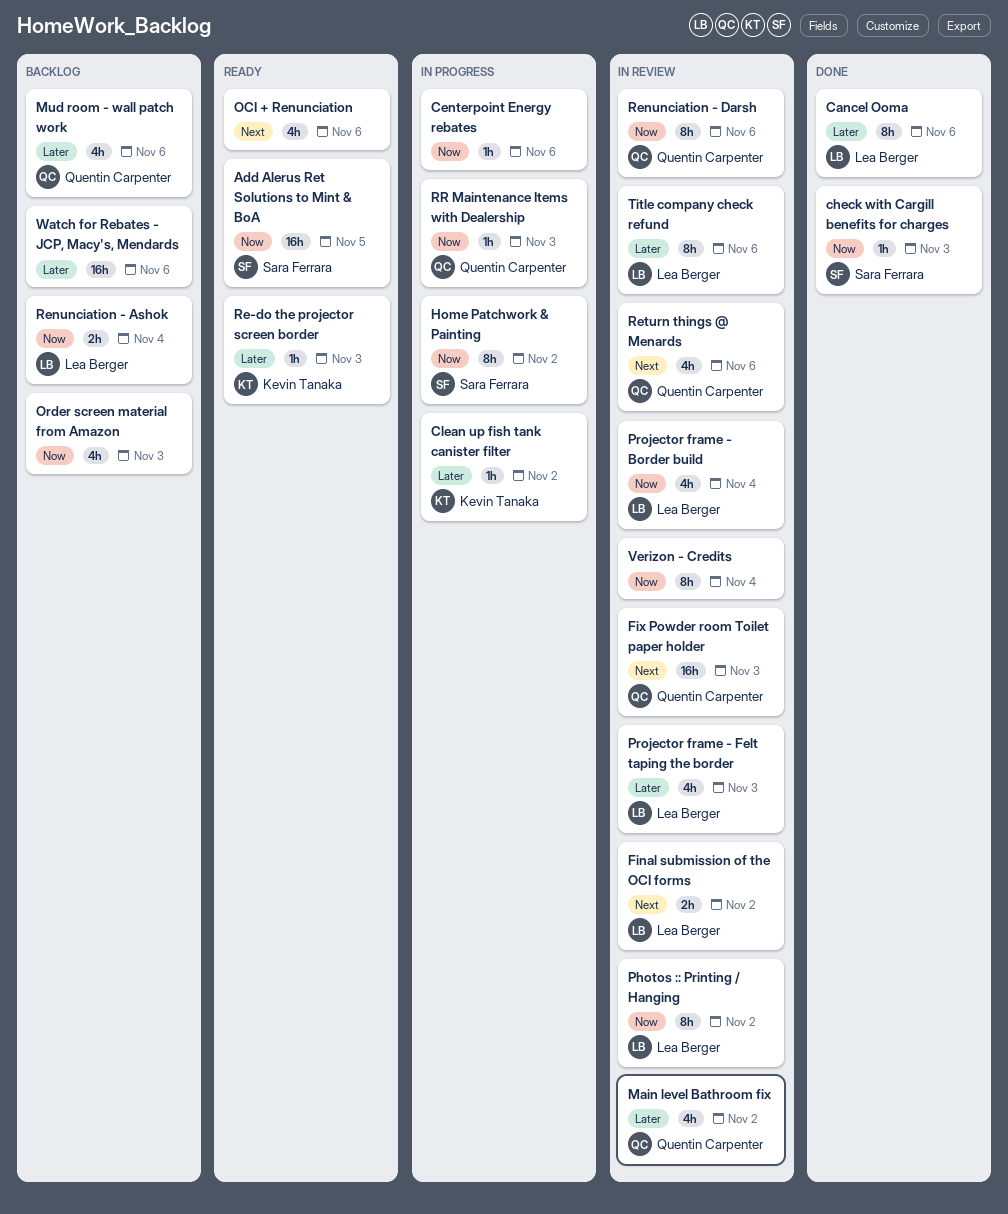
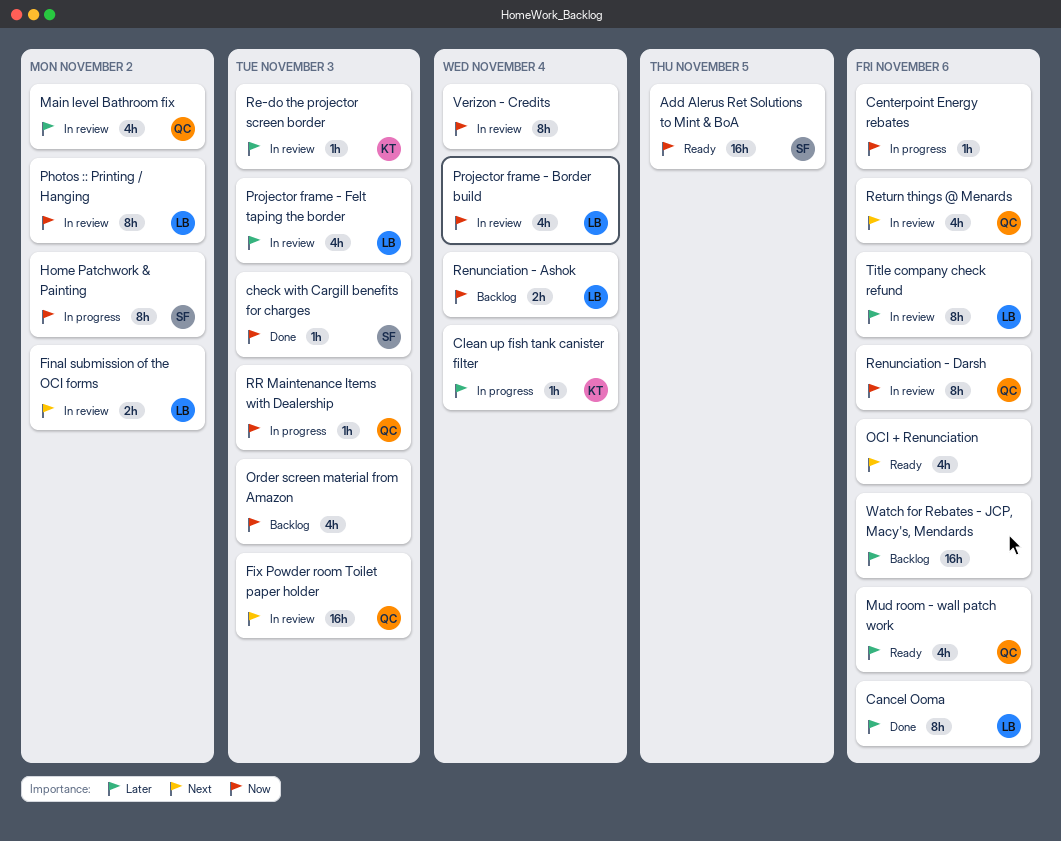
Clean up fish tank canister filter, due: Nov 2 -> Nov 4
Mud room - wall patch work, status: Backlog -> Ready
Re-do the projector screen border, status: Ready -> In review

